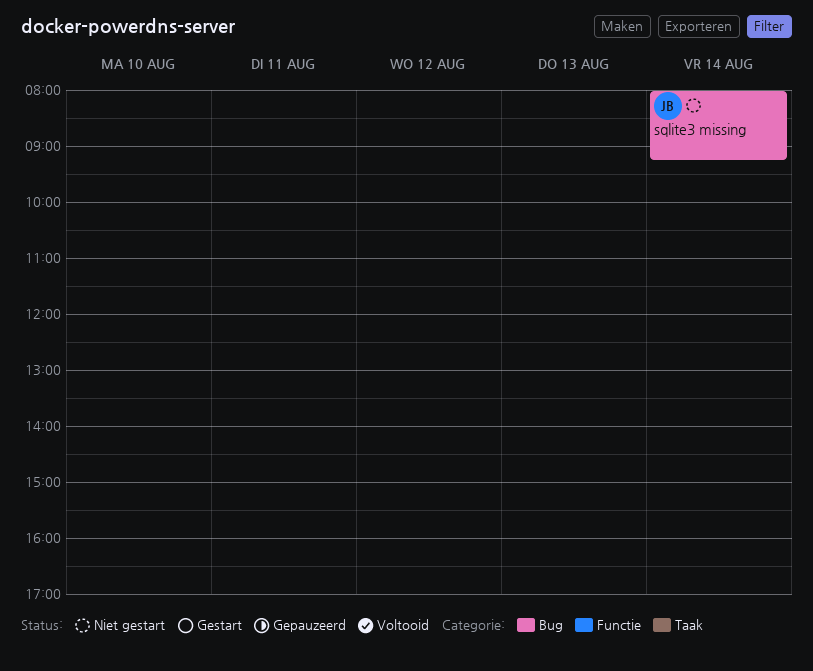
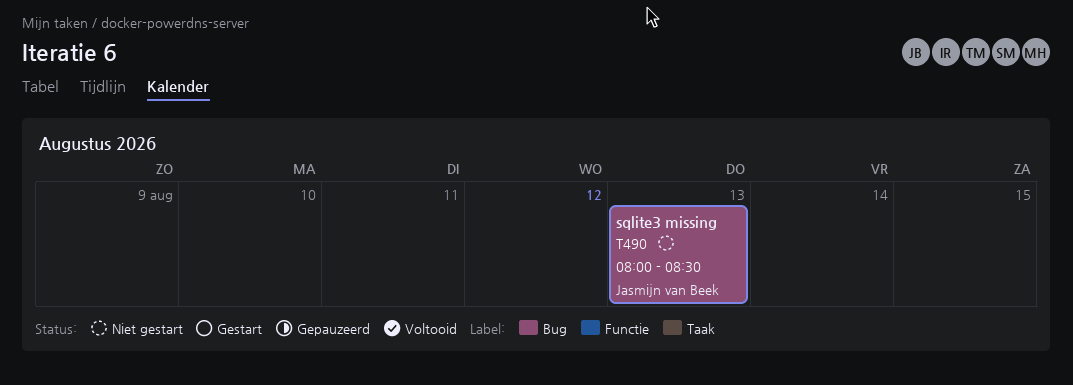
sqlite3 missing, day: Aug 14 -> Aug 13
sqlite3 missing, ends: 09:15 -> 08:30

